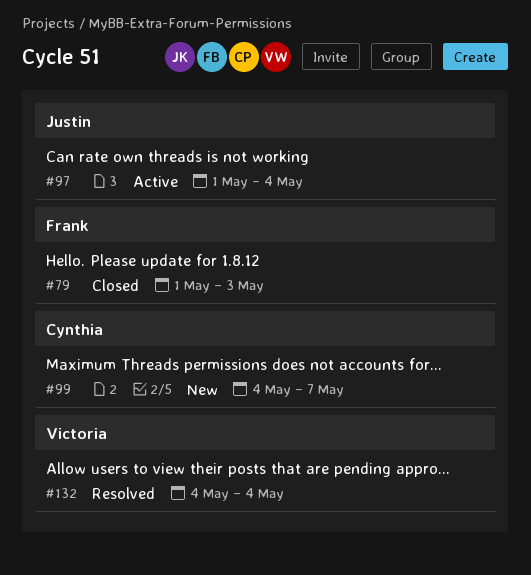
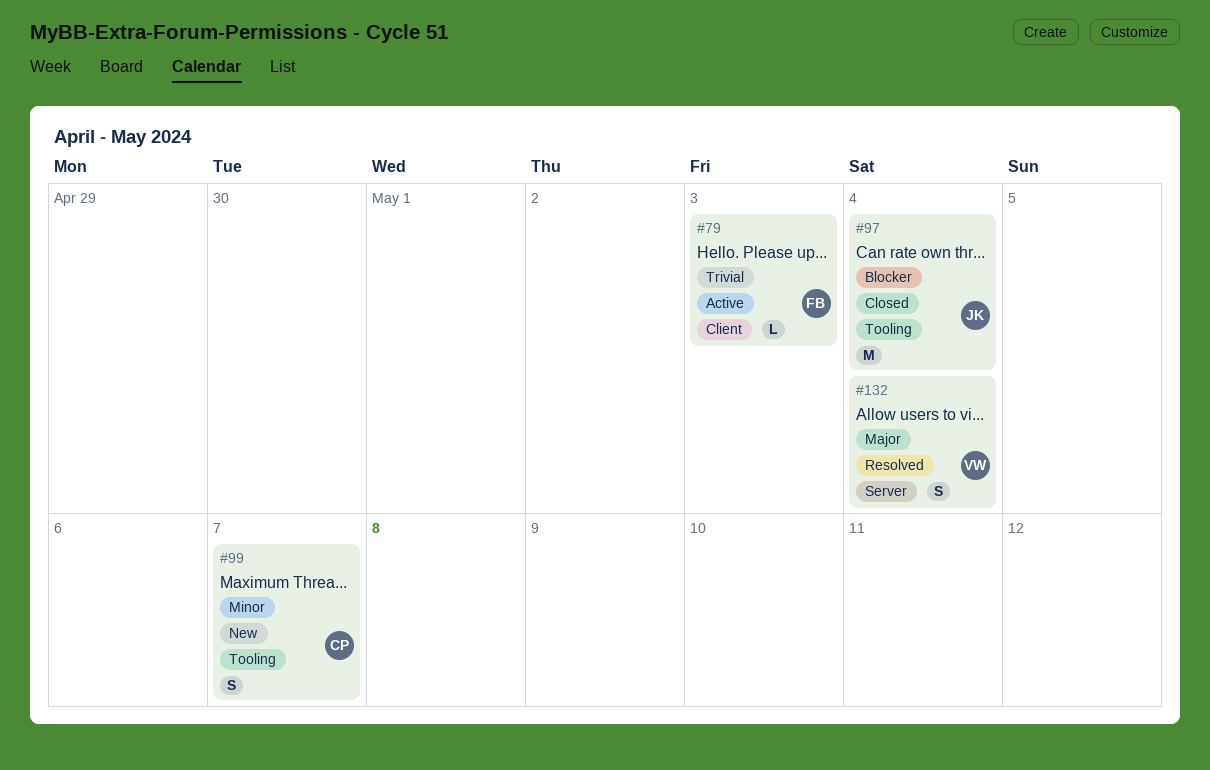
#79, status: Closed -> Active
#97, status: Active -> Closed

